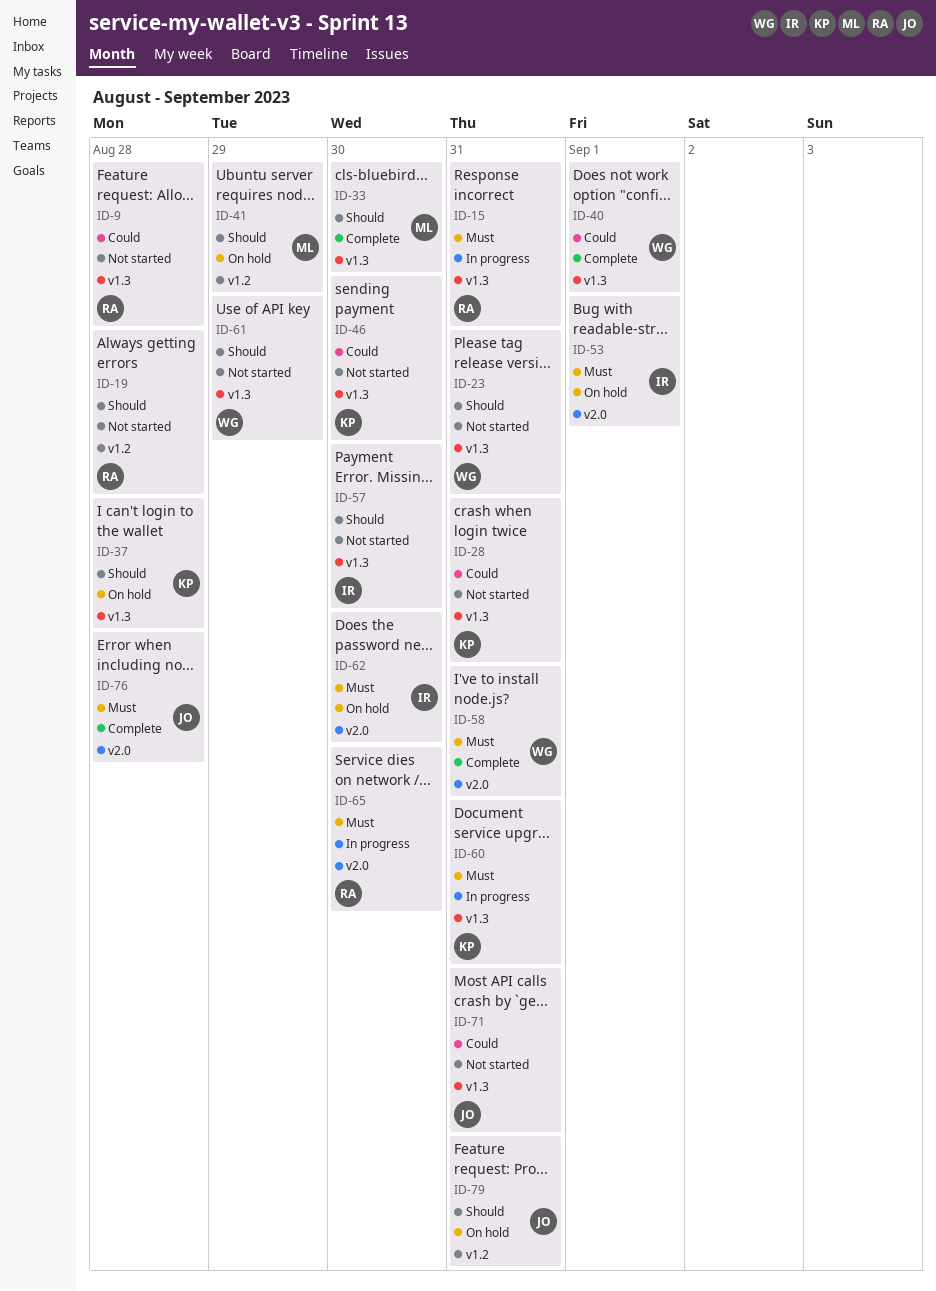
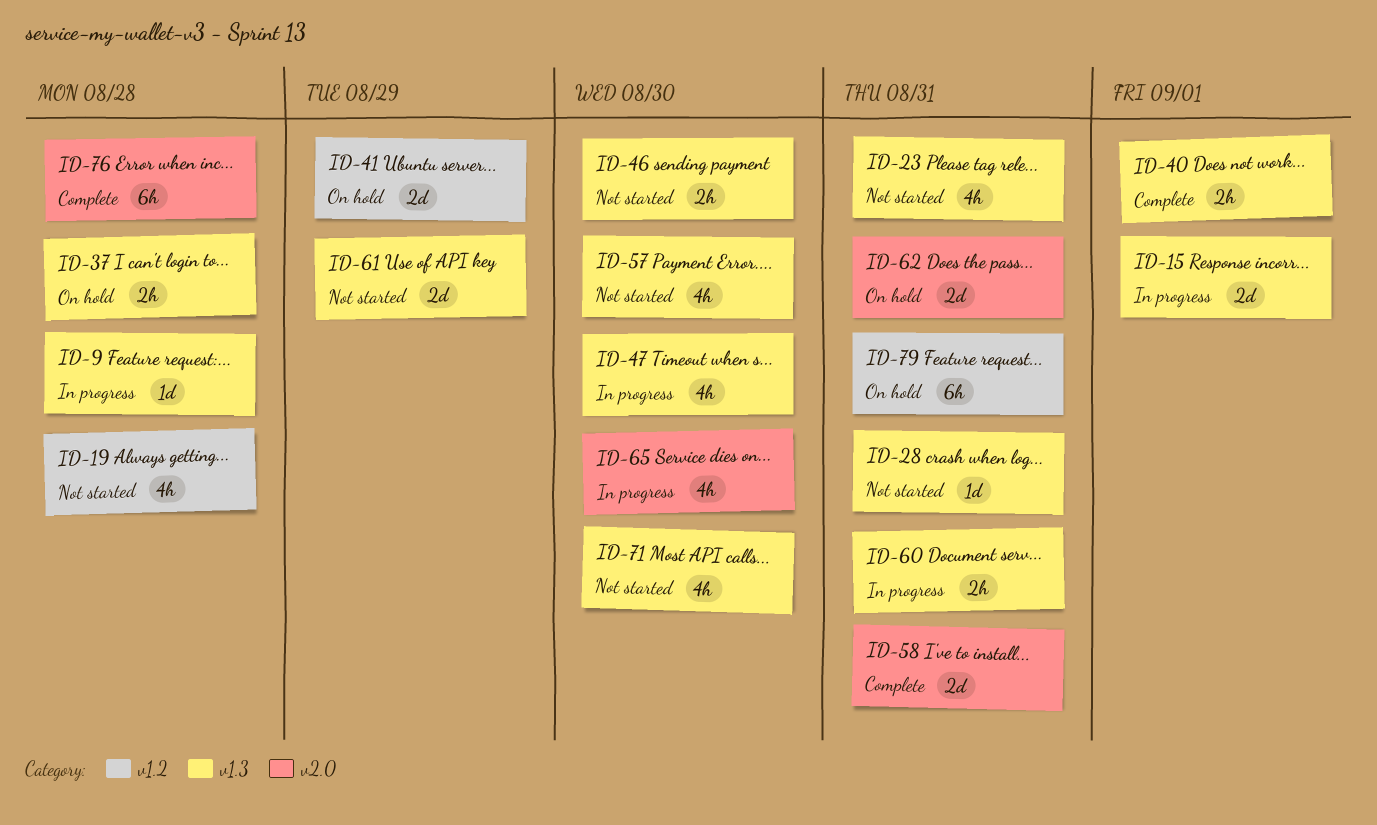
ID-9, status: Not started -> In progress
ID-15, due: Aug 31 -> Sep 1
ID-33: present -> none
ID-47: none -> present
ID-53: present -> none
ID-62, due: Aug 30 -> Aug 31
ID-71, due: Aug 31 -> Aug 30

